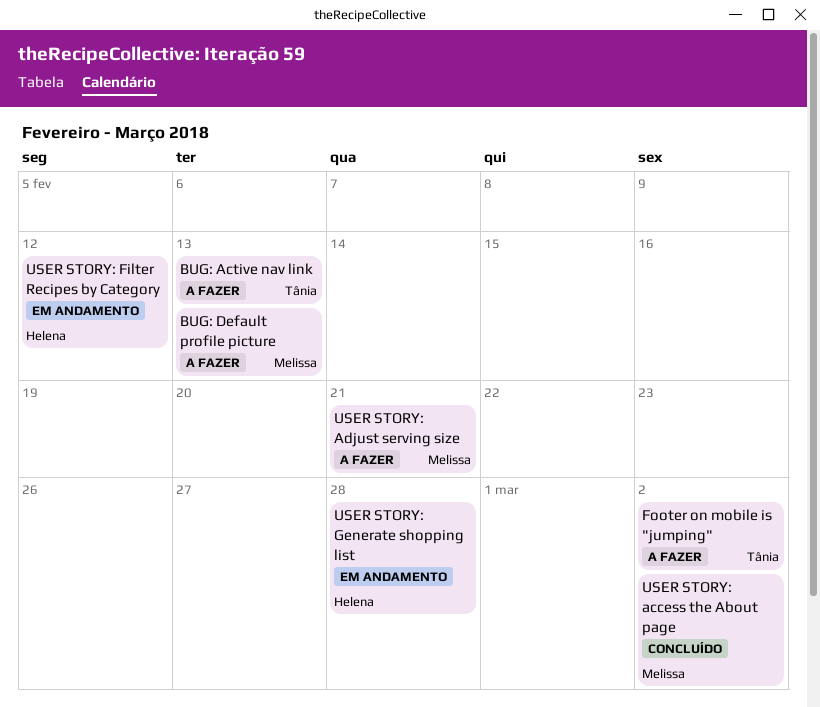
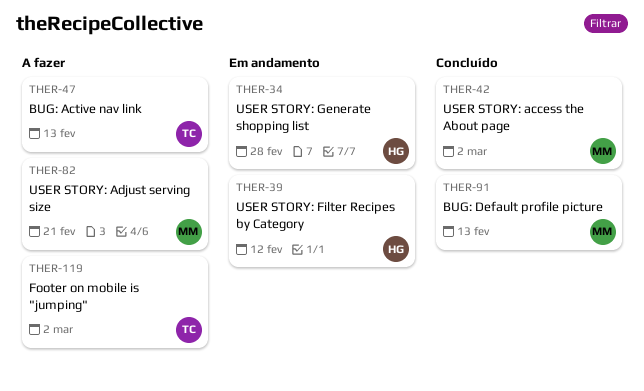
BUG: Default profile picture, status: A fazer -> Concluído

